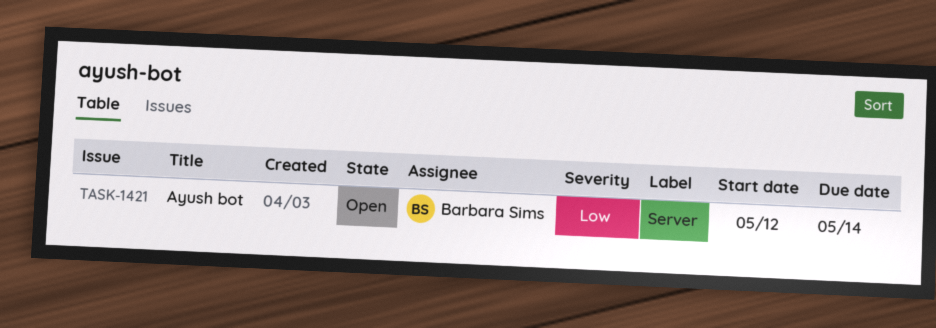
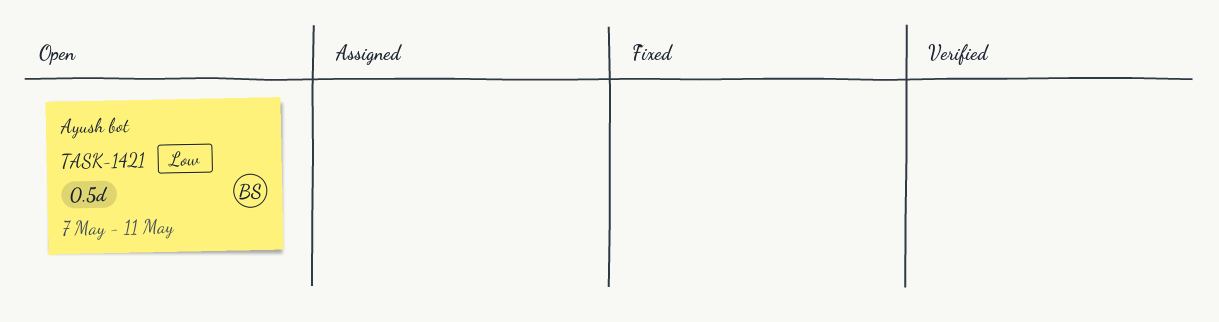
TASK-1421, start: May 12 -> May 7
TASK-1421, due: May 14 -> May 11

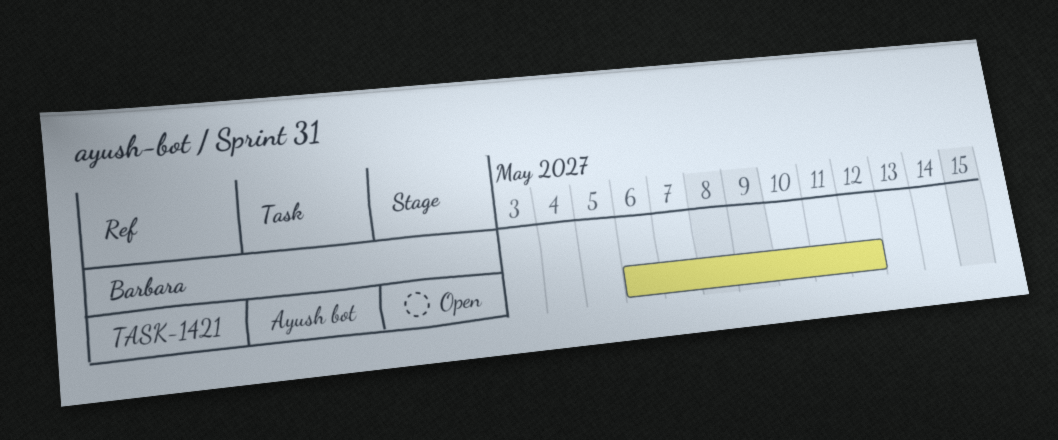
TASK-1421, start: May 7 -> May 6
TASK-1421, due: May 11 -> May 12

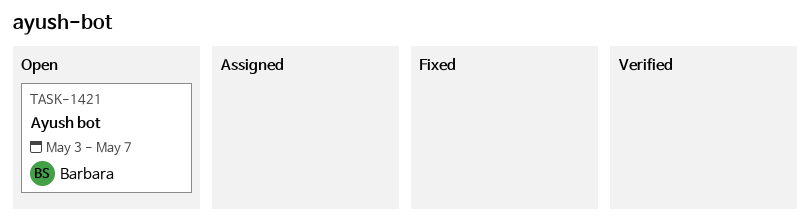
TASK-1421, start: May 6 -> May 3
TASK-1421, due: May 12 -> May 7

